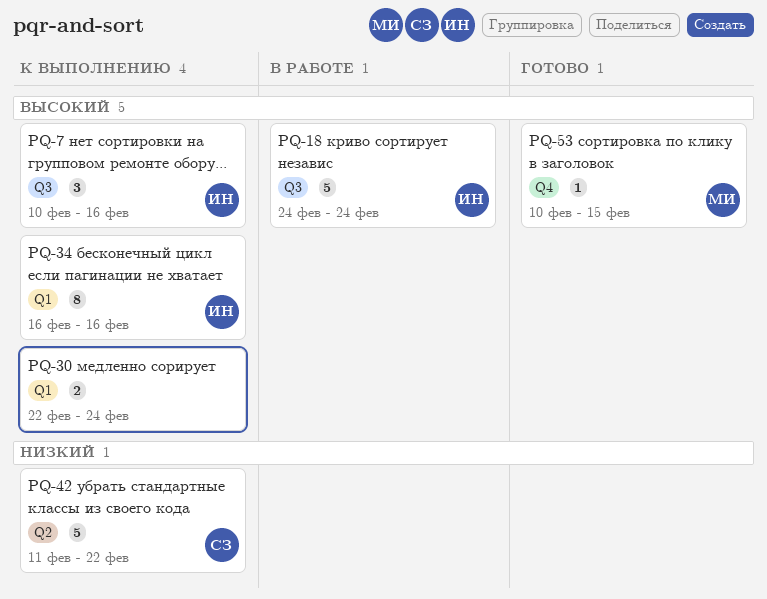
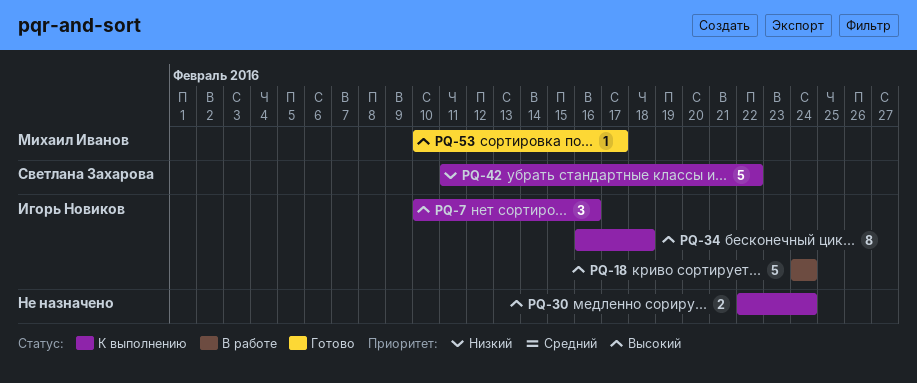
PQ-34, due: Feb 16 -> Feb 18
PQ-53, due: Feb 15 -> Feb 17

